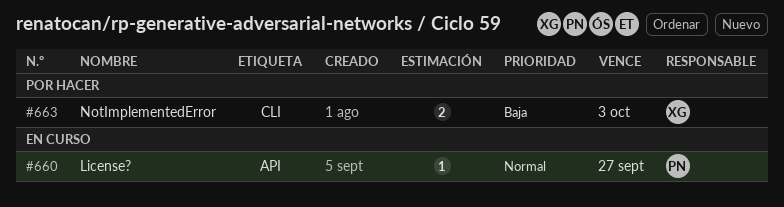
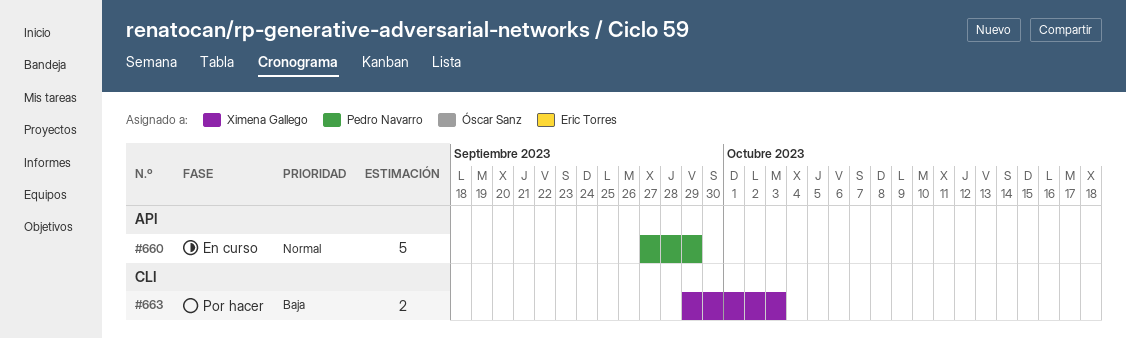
#660, estimate: 1 -> 5
#660, due: Sep 27 -> Sep 29

